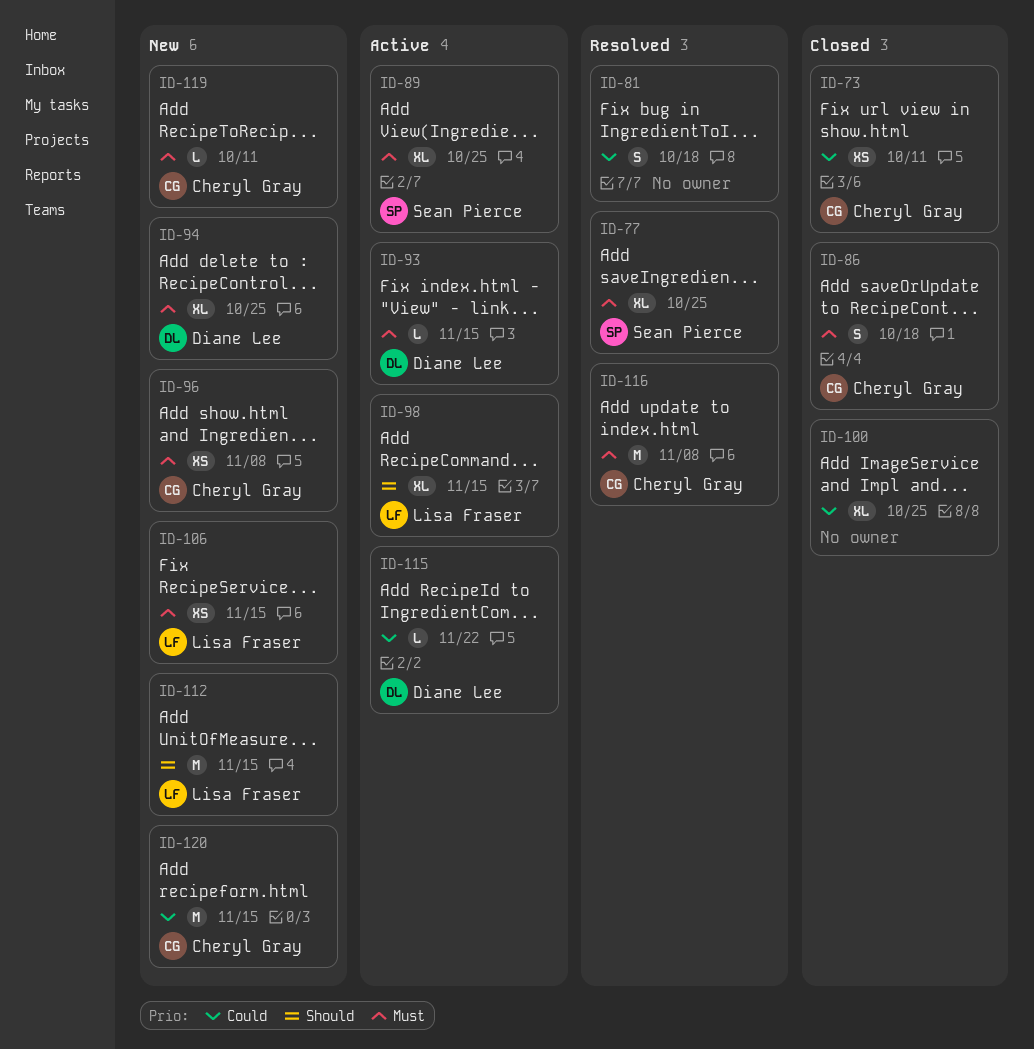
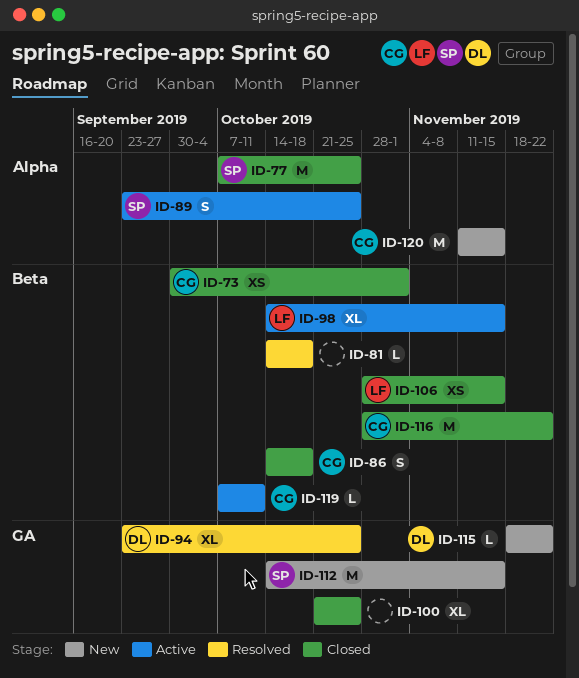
ID-73, due: Oct 11 -> Nov 1
ID-77, status: Resolved -> Closed
ID-77, estimate: XL -> M
ID-81, estimate: S -> L
ID-89, estimate: XL -> S
ID-93: present -> none
ID-94, status: New -> Resolved
ID-96: present -> none
ID-106, status: New -> Closed
ID-112, owner: Lisa Fraser -> Sean Pierce
ID-115, status: Active -> New
ID-116, status: Resolved -> Closed
ID-116, due: Nov 8 -> Nov 22
ID-119, status: New -> Active

